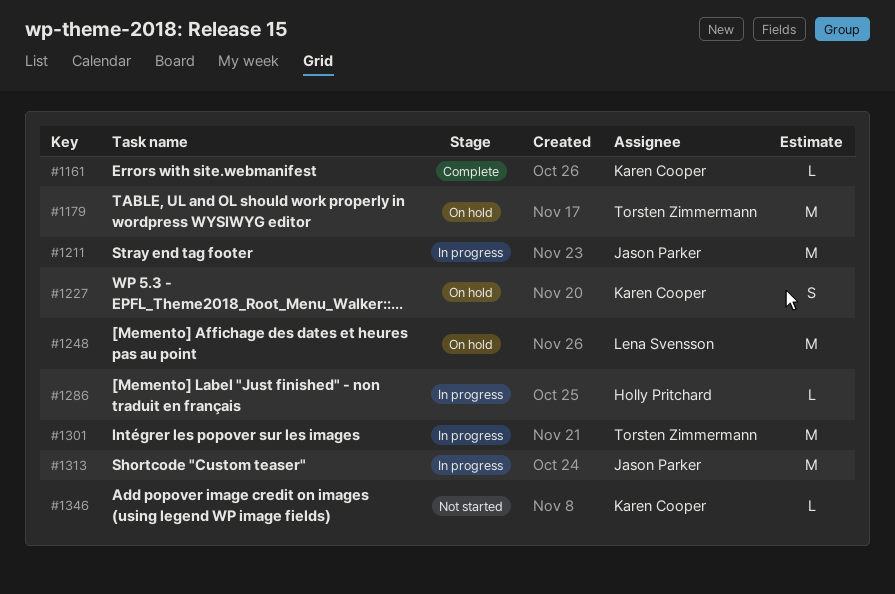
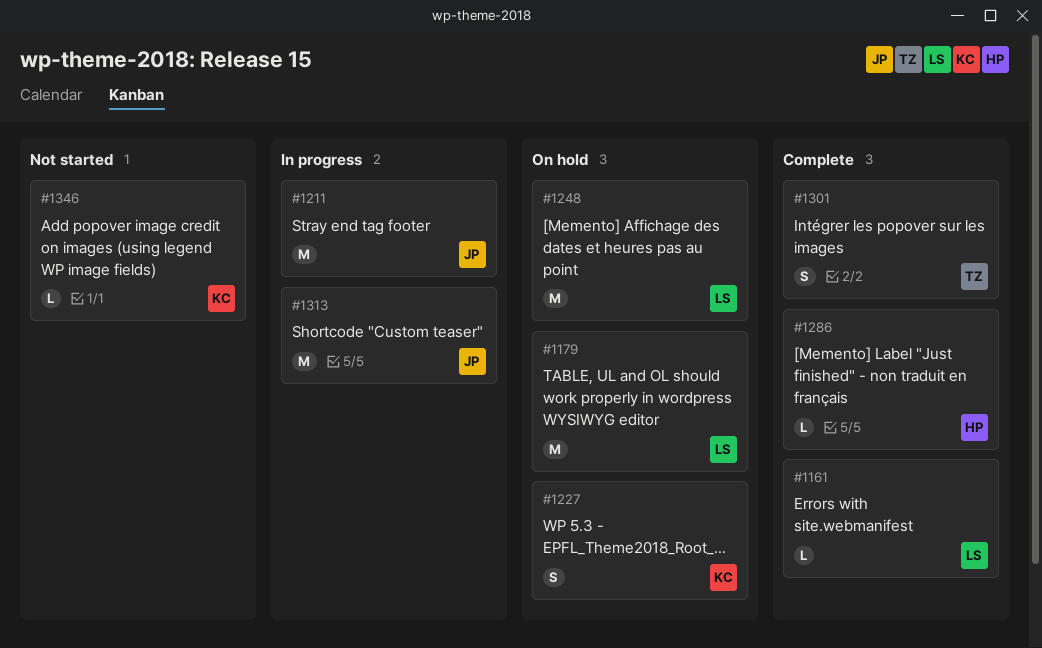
#1161, owner: Karen Cooper -> Lena Svensson
#1179, owner: Torsten Zimmermann -> Lena Svensson
#1286, status: In progress -> Complete
#1301, status: In progress -> Complete
#1301, estimate: M -> S

